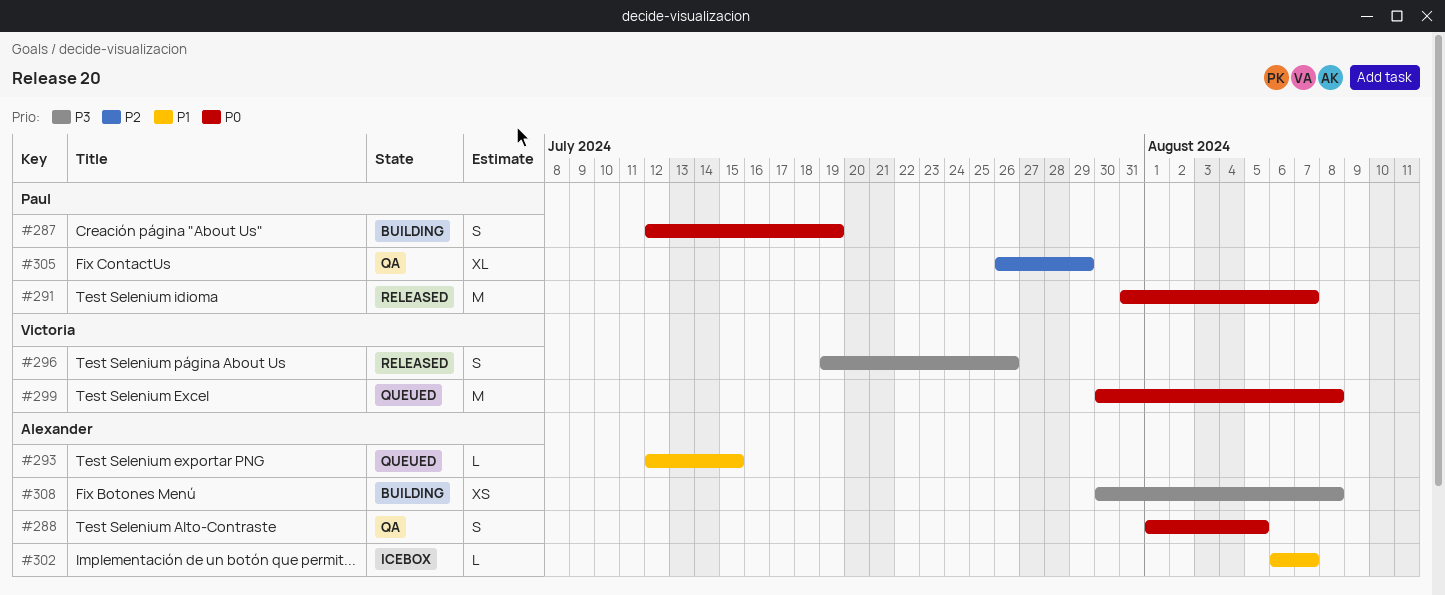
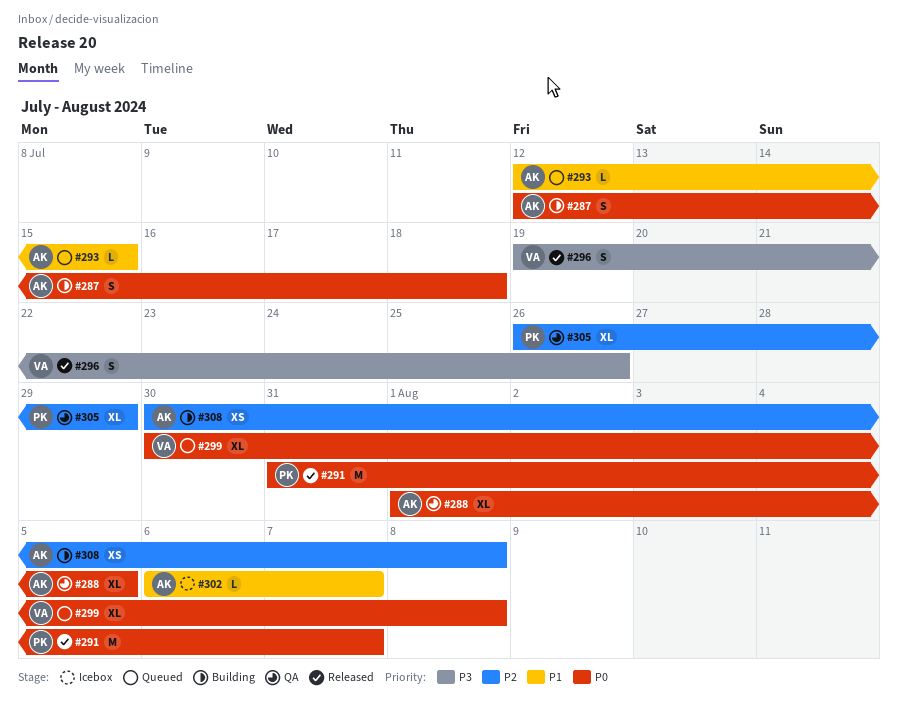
#287, owner: Paul -> Alexander
#287, due: Jul 19 -> Jul 18
#288, estimate: S -> XL
#299, estimate: M -> XL
#308, priority: P3 -> P2

